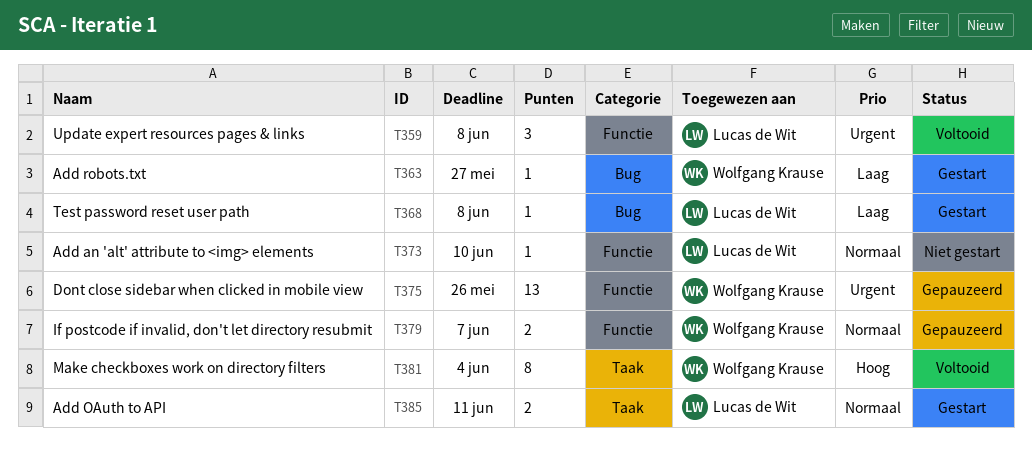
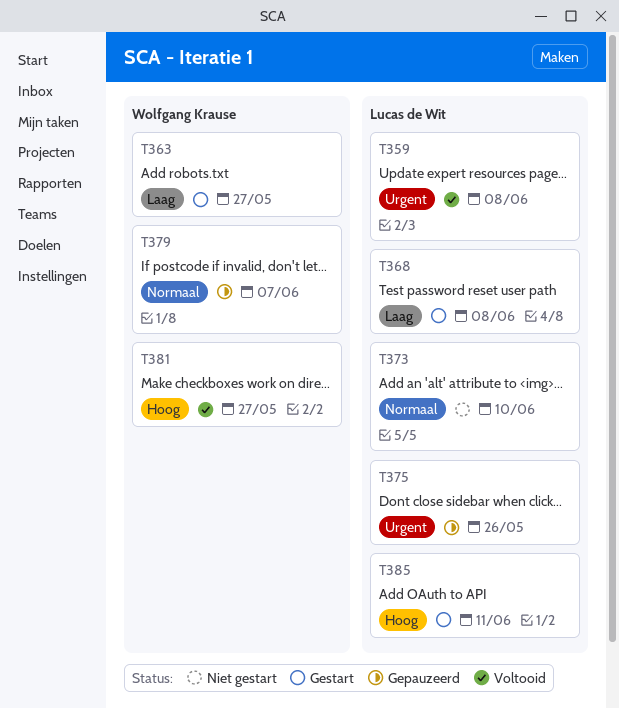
T375, owner: Wolfgang Krause -> Lucas de Wit
T381, due: Jun 4 -> May 27
T385, priority: Normaal -> Hoog

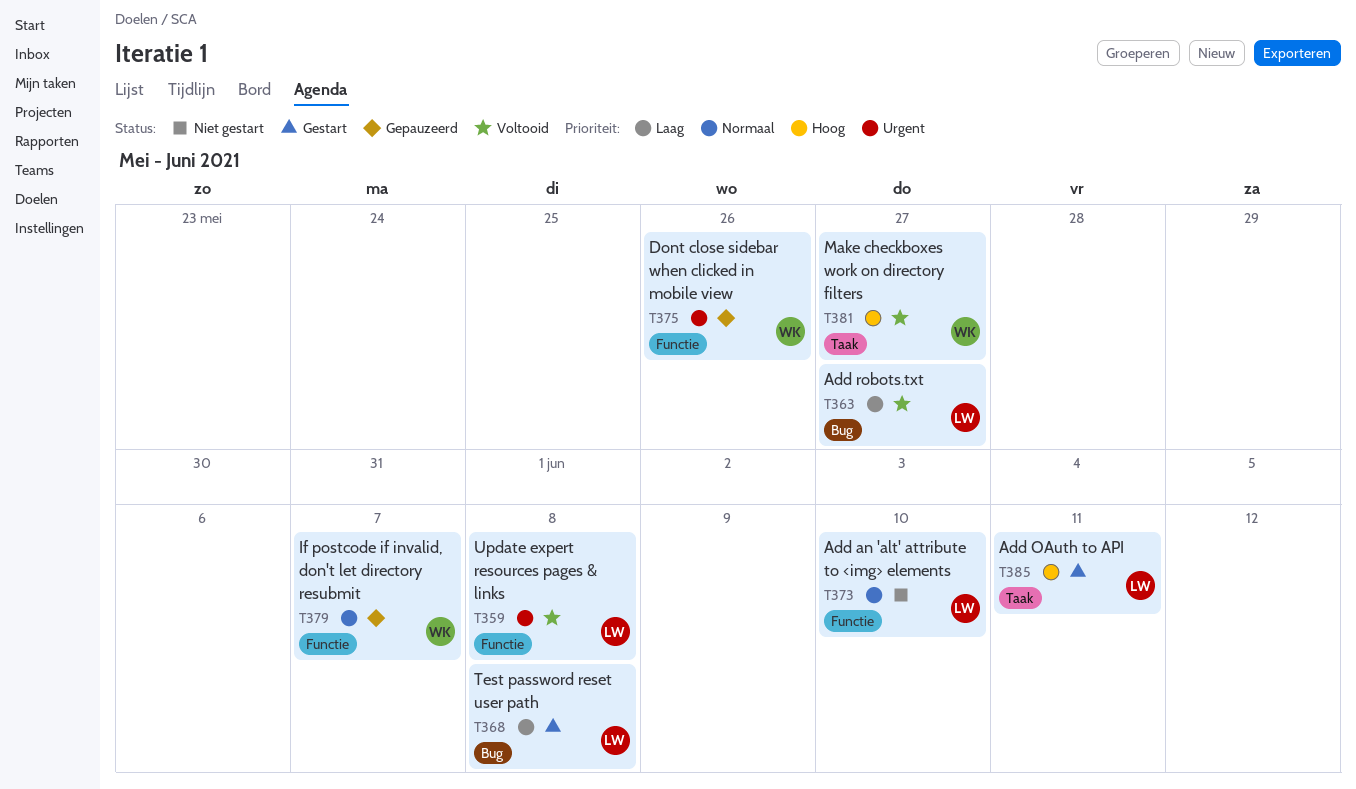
T363, status: Gestart -> Voltooid
T363, owner: Wolfgang Krause -> Lucas de Wit
T375, owner: Lucas de Wit -> Wolfgang Krause

